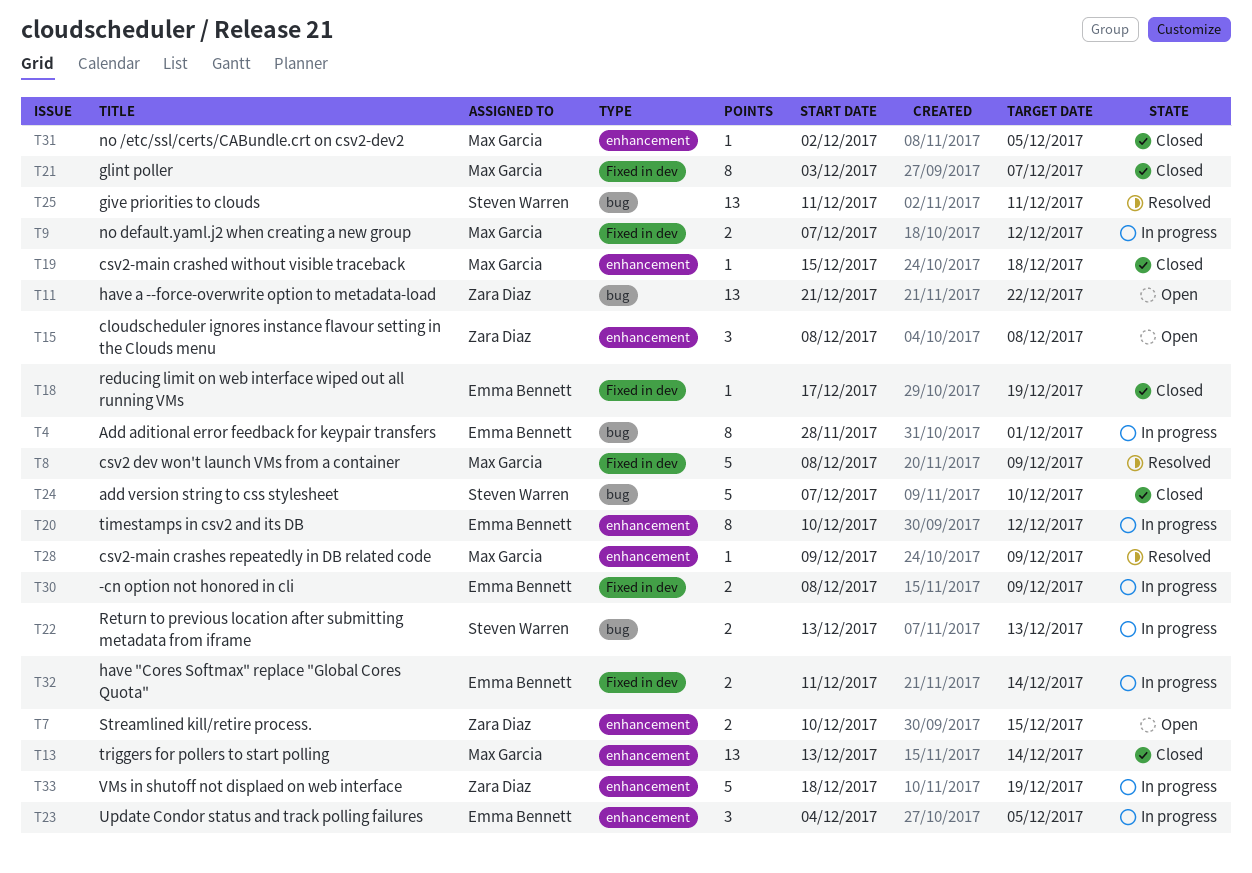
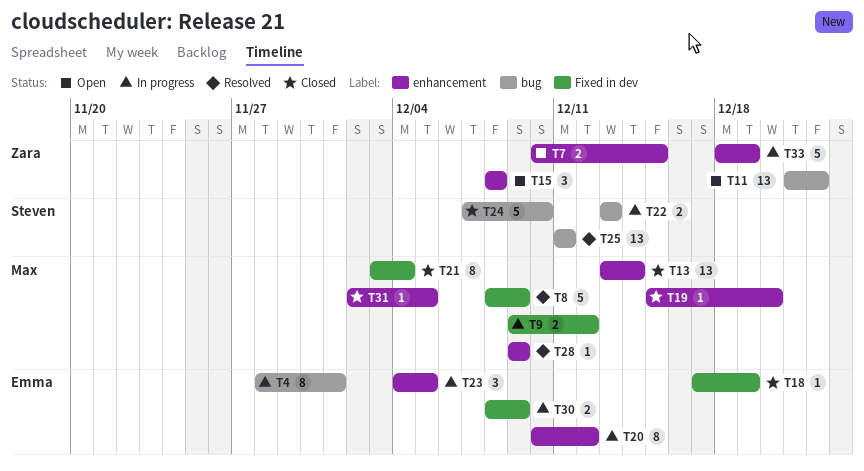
T9, start: Dec 7 -> Dec 9
T19, due: Dec 18 -> Dec 20
T21, due: Dec 7 -> Dec 4
T32: present -> none

